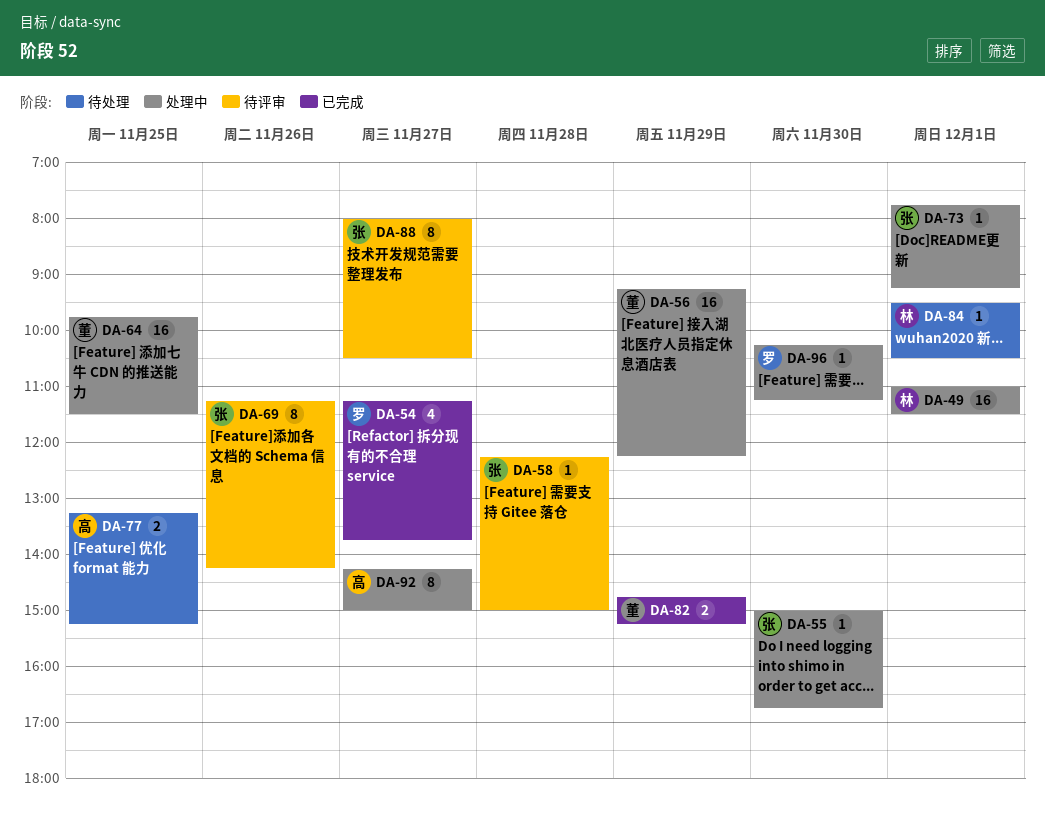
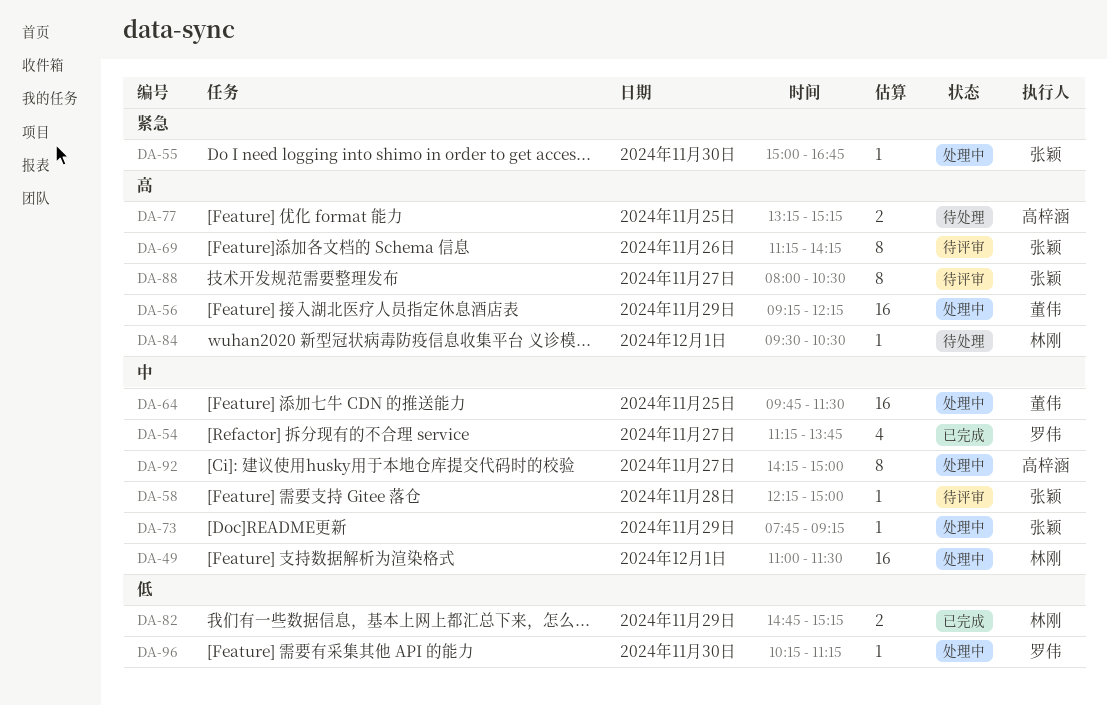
DA-73, day: Dec 1 -> Nov 29
DA-82, owner: 董伟 -> 林刚

